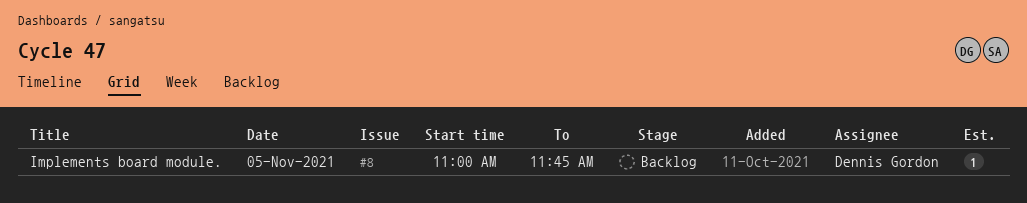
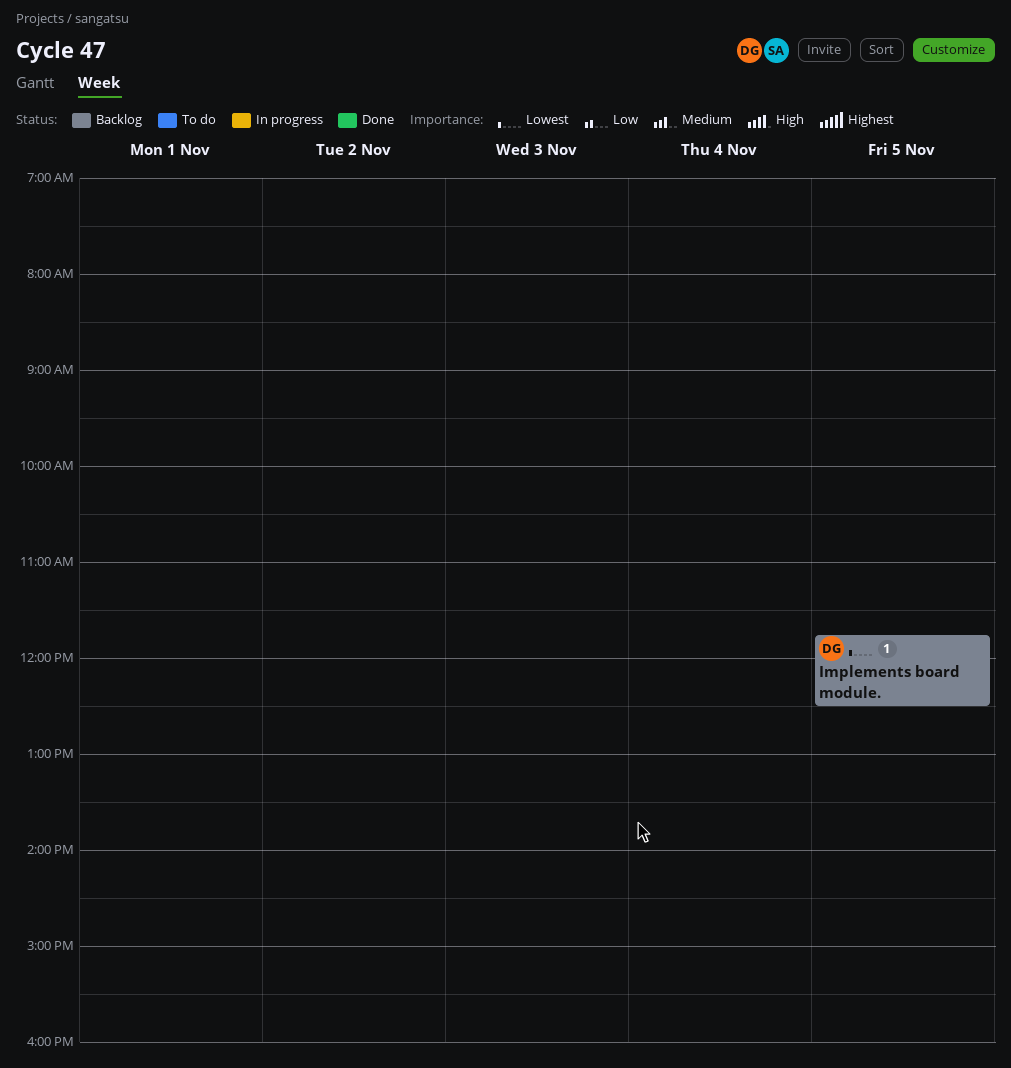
Implements board module., begins: 11:00 -> 11:45
Implements board module., ends: 11:45 -> 12:30

